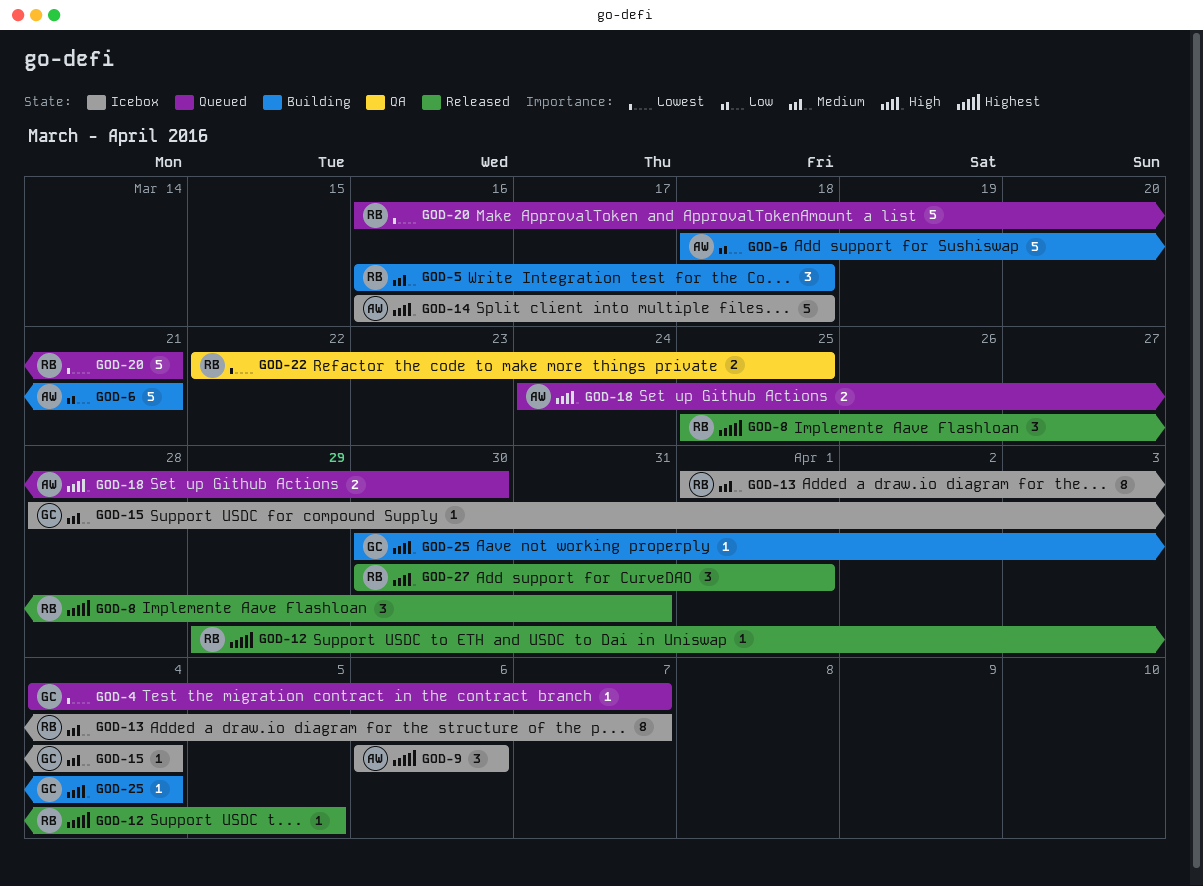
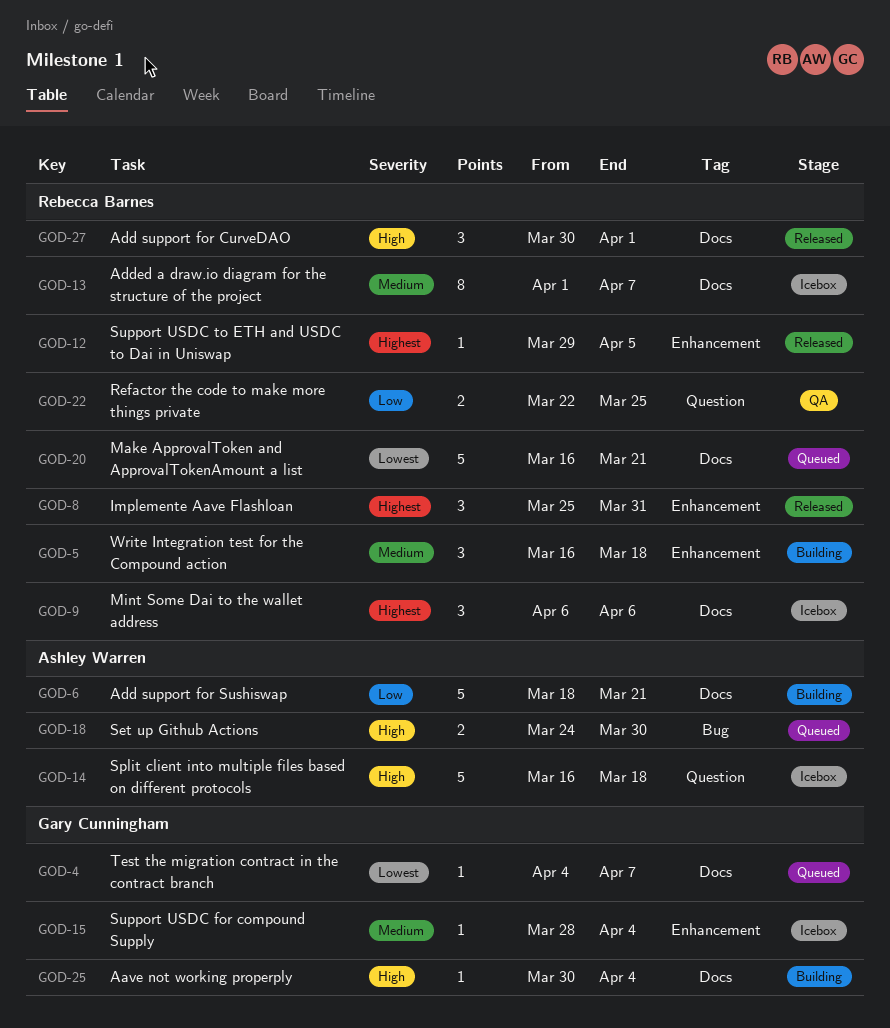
GOD-9, owner: Ashley Warren -> Rebecca Barnes
GOD-22, priority: Lowest -> Low

